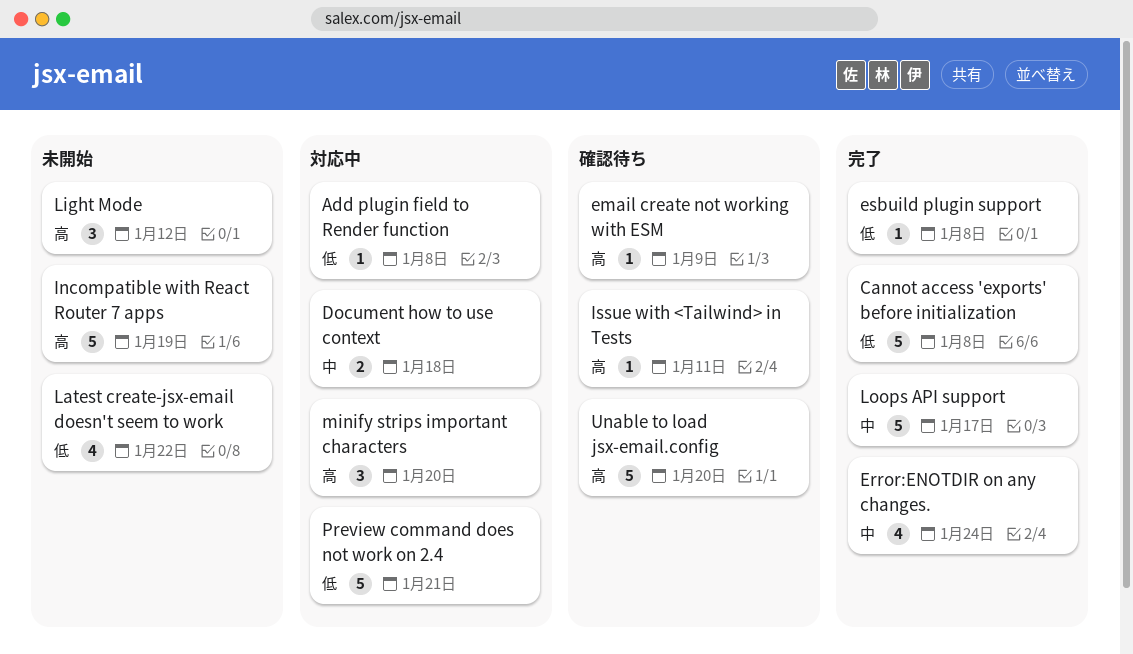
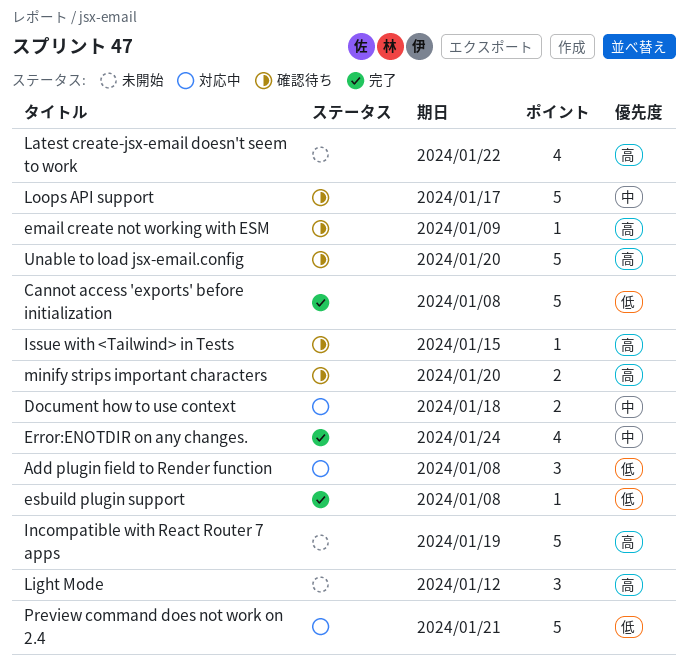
Add plugin field to Render function, estimate: 1 -> 3
Issue with <Tailwind> in Tests, due: Jan 11 -> Jan 15
Latest create-jsx-email doesn't seem to work, priority: 低 -> 高
Loops API support, status: 完了 -> 確認待ち
minify strips important characters, status: 対応中 -> 確認待ち
minify strips important characters, estimate: 3 -> 2

